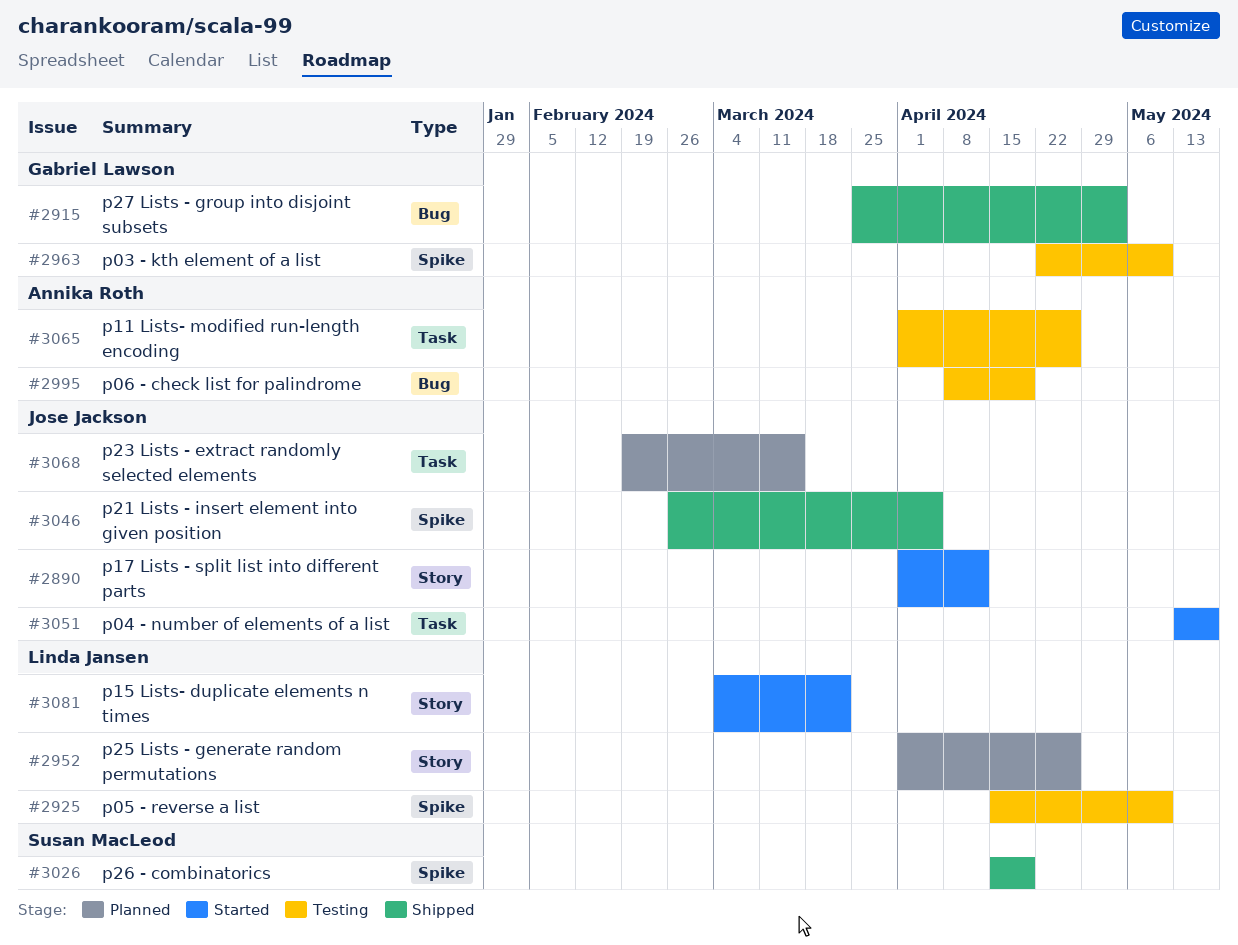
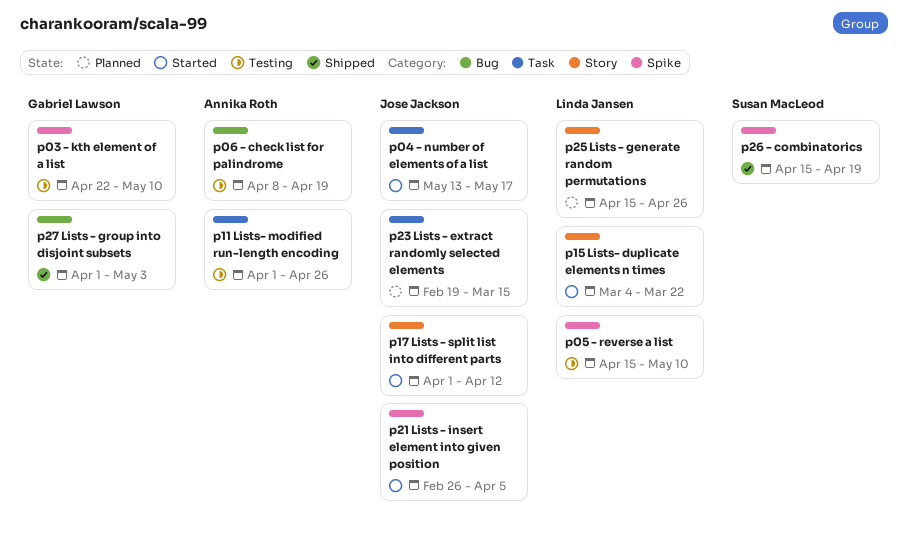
p21 Lists - insert element into given position, status: Shipped -> Started
p25 Lists - generate random permutations, start: Apr 1 -> Apr 15
p27 Lists - group into disjoint subsets, start: Mar 25 -> Apr 1

